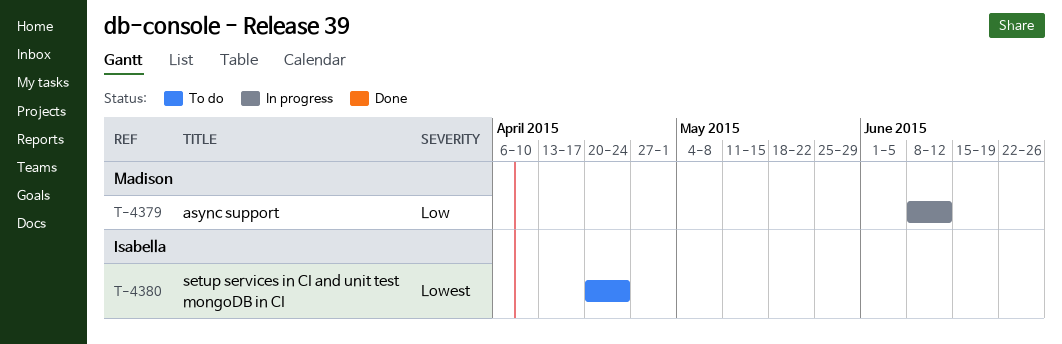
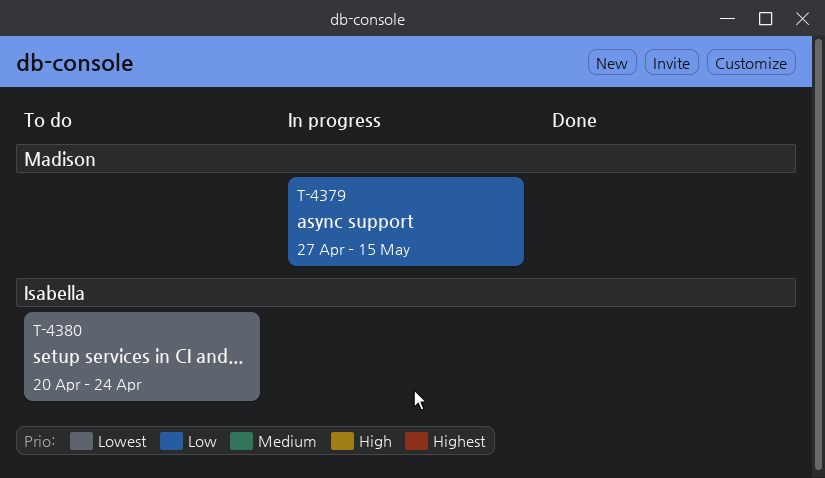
T-4379, start: Jun 8 -> Apr 27
T-4379, due: Jun 12 -> May 15

